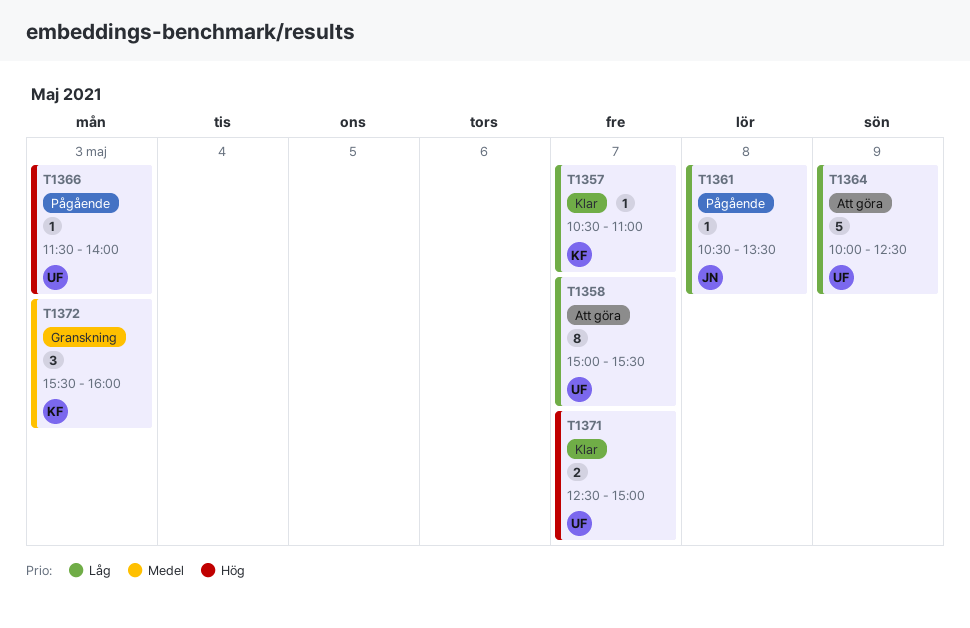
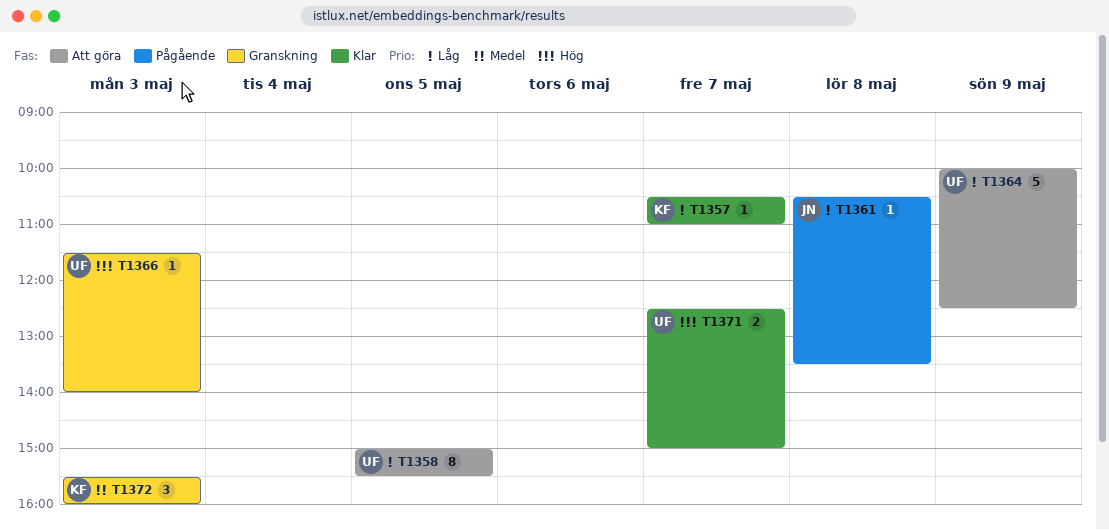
T1358, day: May 7 -> May 5
T1366, status: Pågående -> Granskning

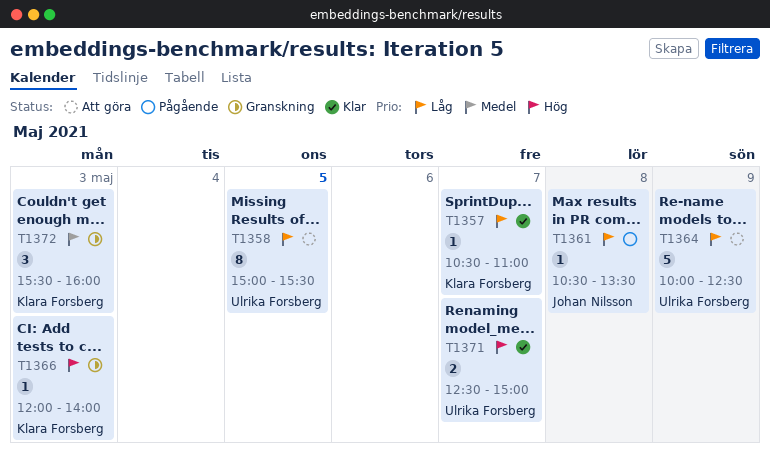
T1366, owner: Ulrika Forsberg -> Klara Forsberg
T1366, begins: 11:30 -> 12:00

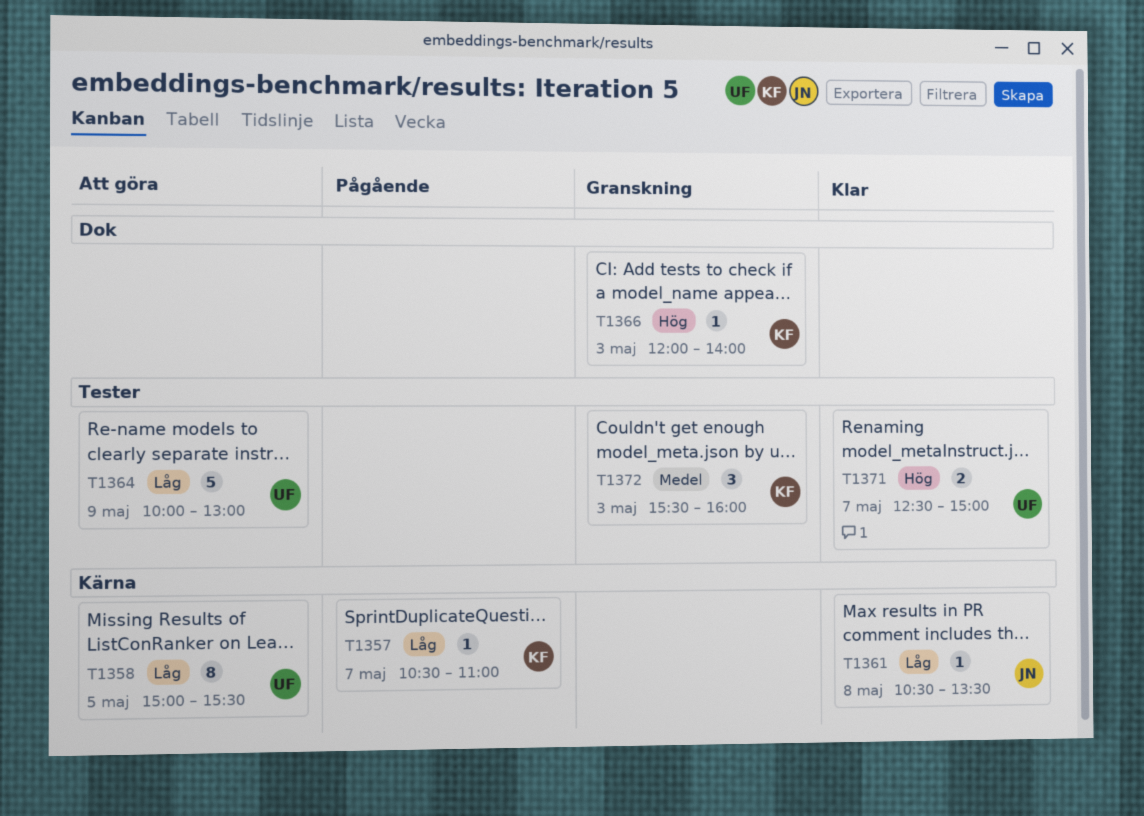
T1357, status: Klar -> Pågående
T1361, status: Pågående -> Klar
T1364, ends: 12:30 -> 13:00

